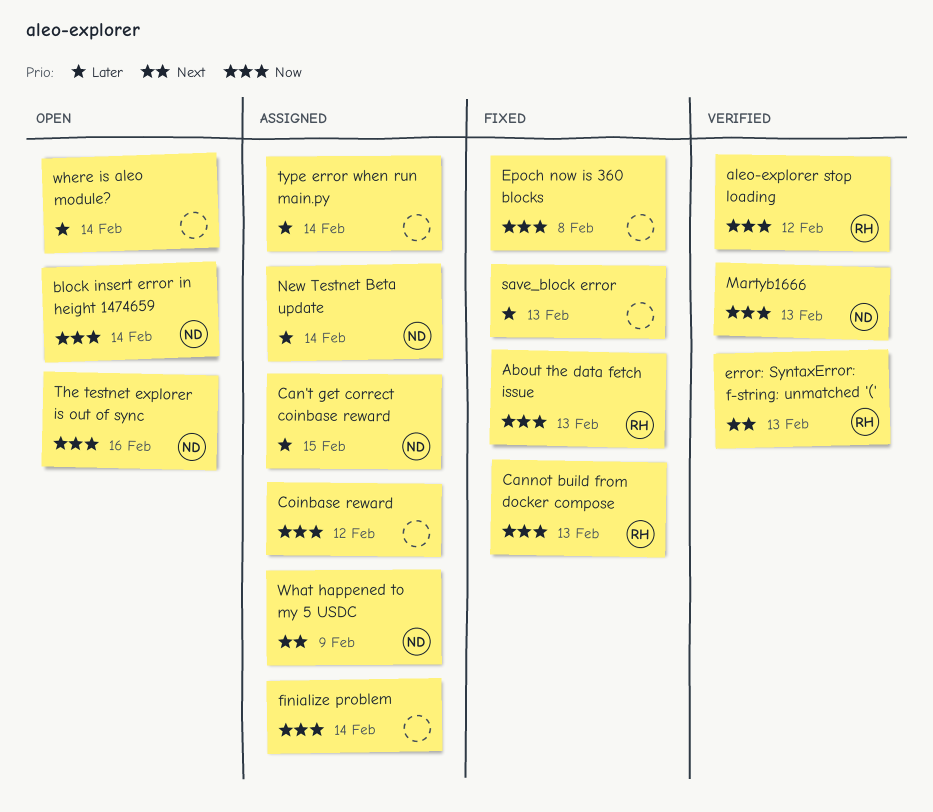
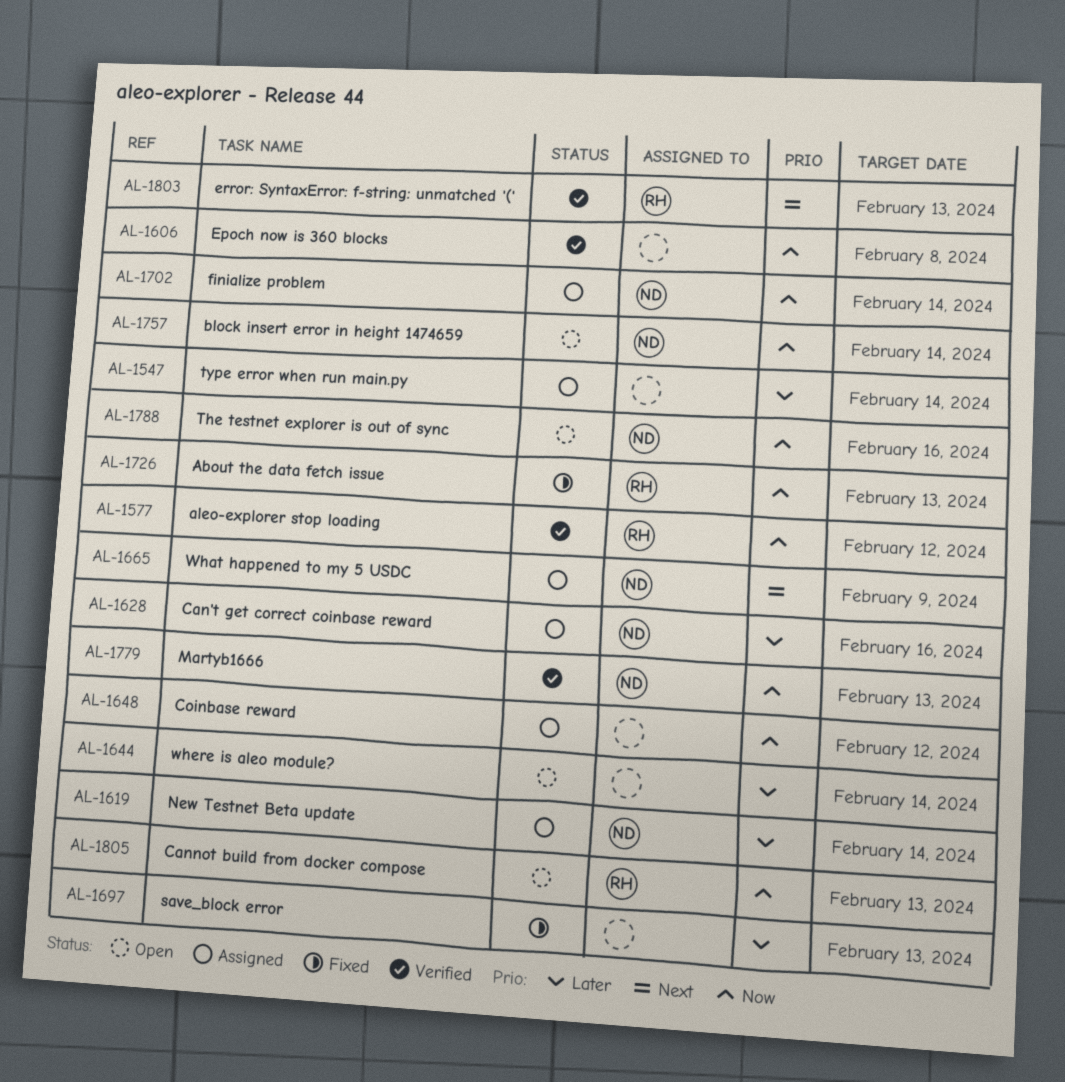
Can't get correct coinbase reward, due: Feb 15 -> Feb 16
Cannot build from docker compose, status: Fixed -> Open
Epoch now is 360 blocks, status: Fixed -> Verified
finialize problem, owner: none -> ND

